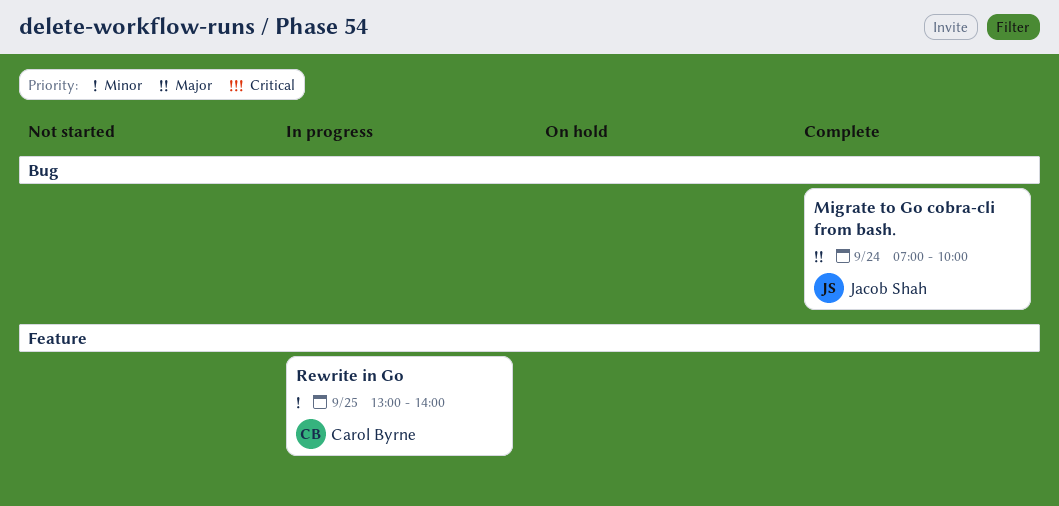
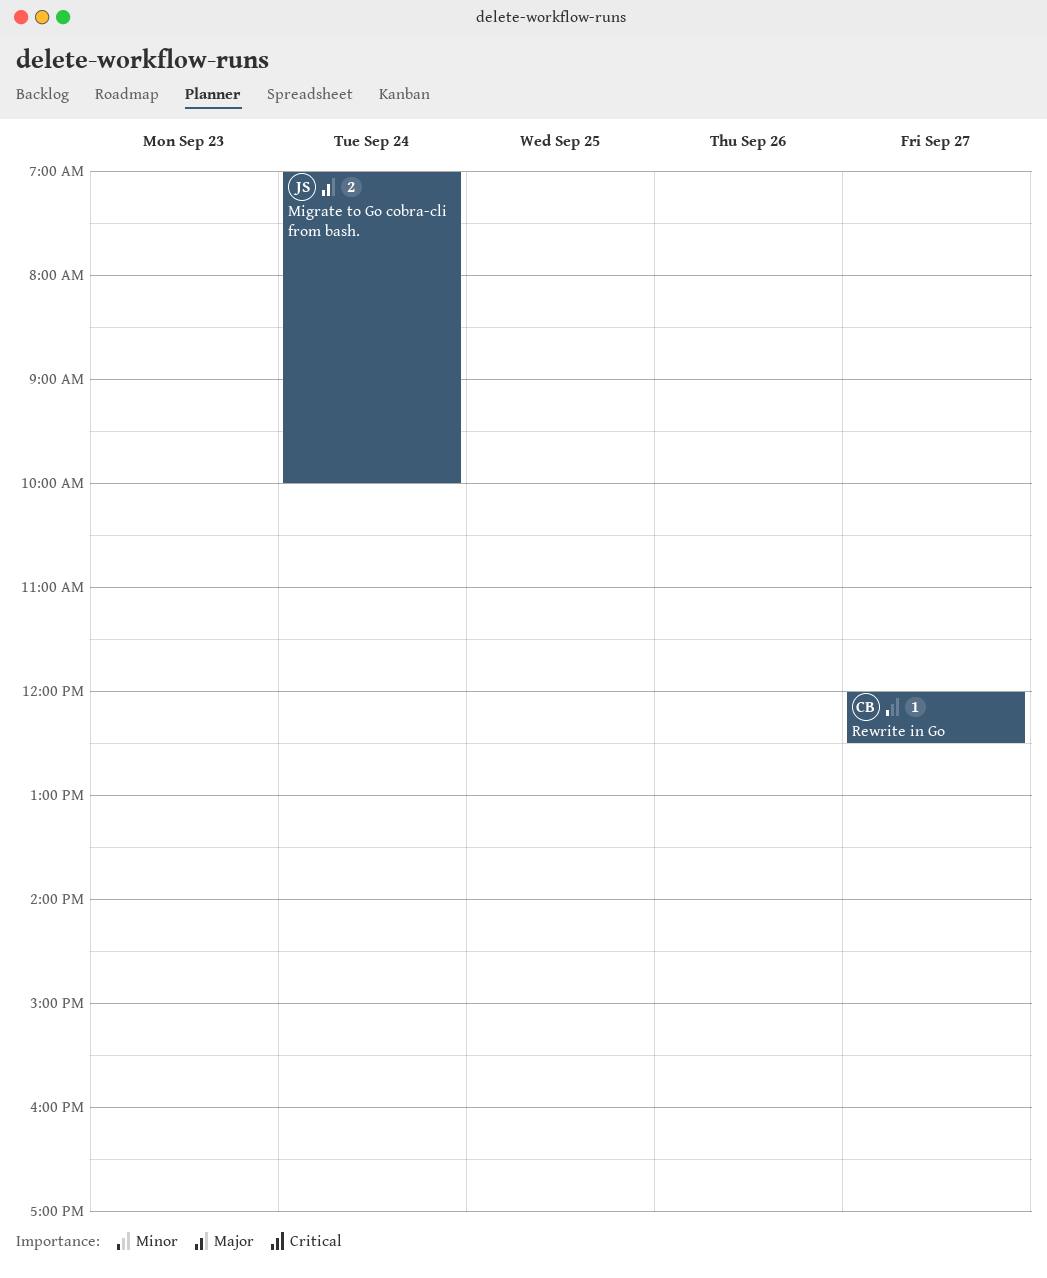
Rewrite in Go, day: Sep 25 -> Sep 27
Rewrite in Go, begins: 13:00 -> 12:00
Rewrite in Go, ends: 14:00 -> 12:30

